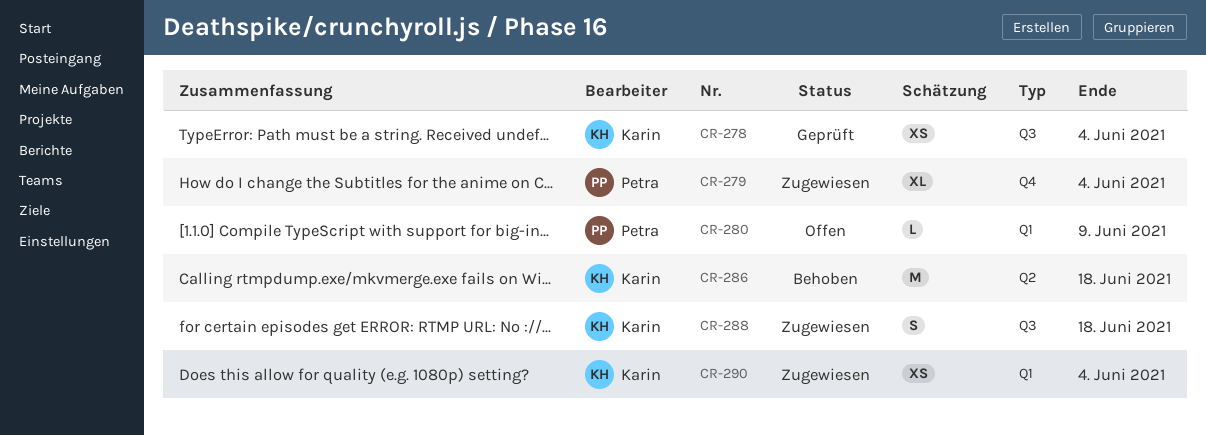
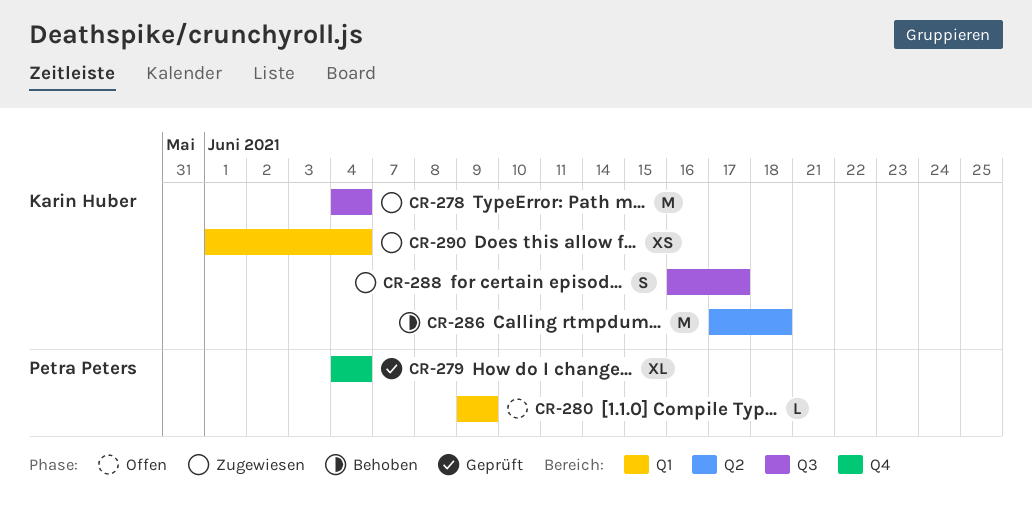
CR-278, status: Geprüft -> Zugewiesen
CR-278, estimate: XS -> M
CR-279, status: Zugewiesen -> Geprüft
CR-288, due: Jun 18 -> Jun 17

